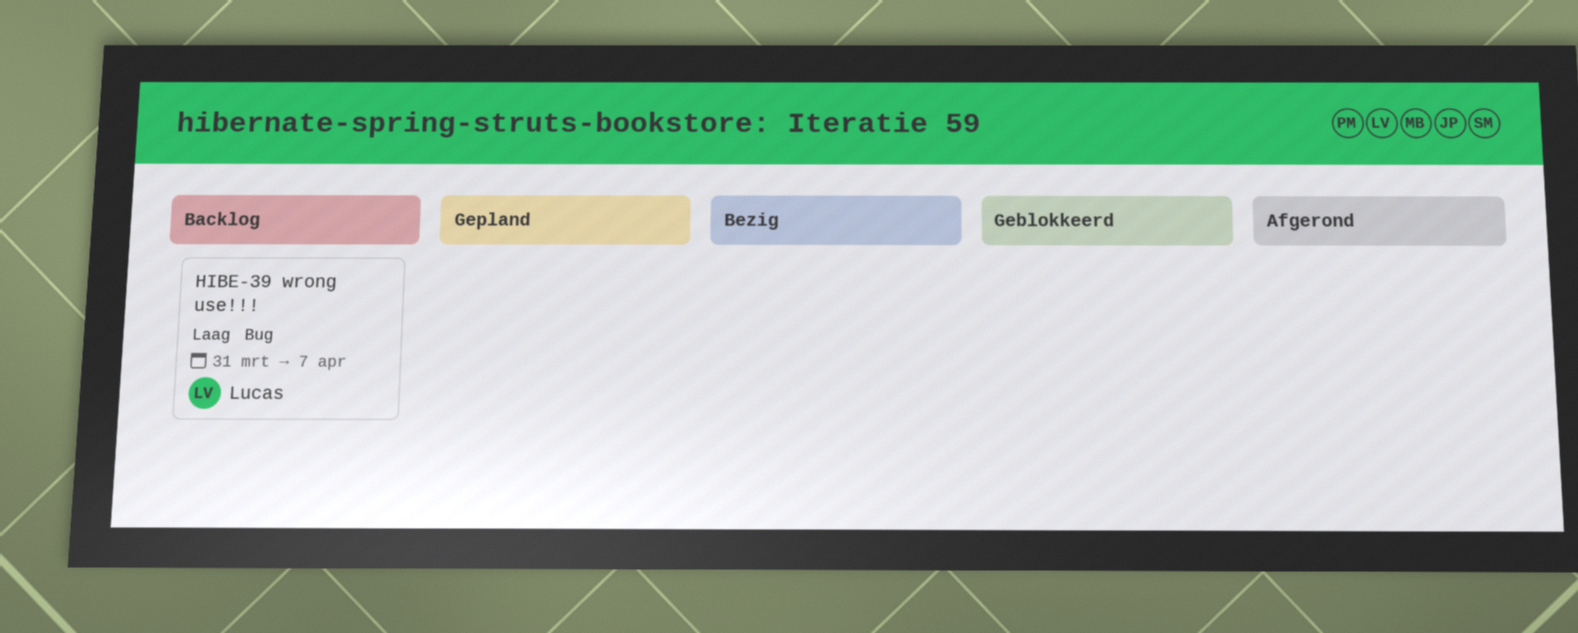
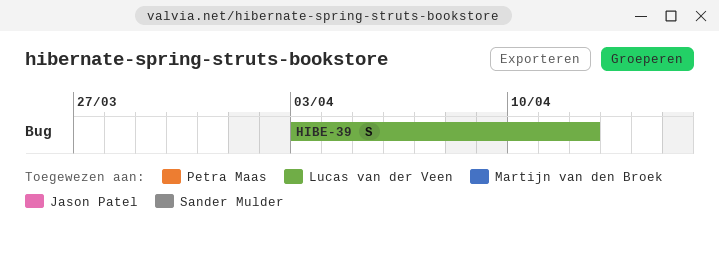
HIBE-39, start: Mar 31 -> Apr 3
HIBE-39, due: Apr 7 -> Apr 12

